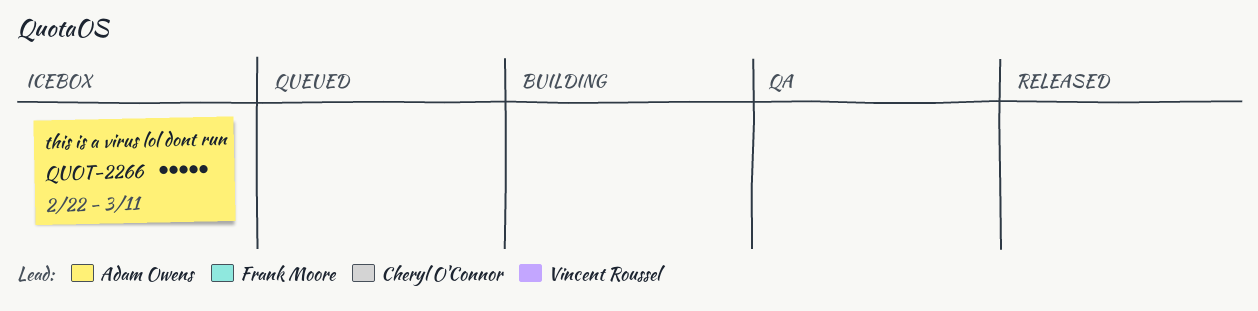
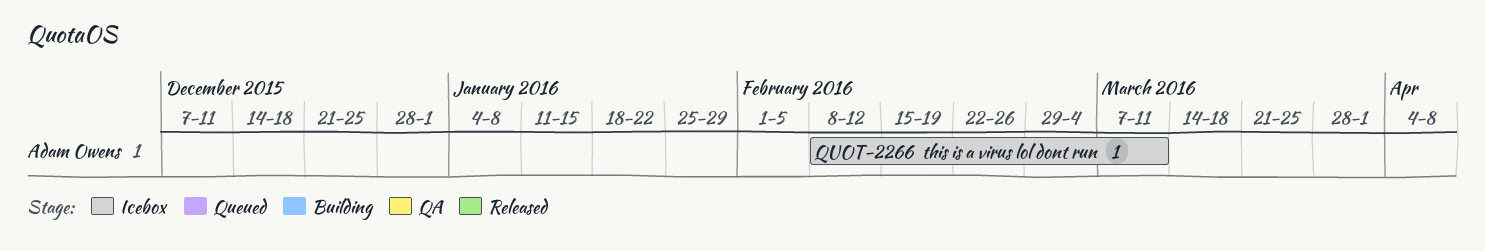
QUOT-2266, estimate: 5 -> 1
QUOT-2266, start: Feb 22 -> Feb 8

